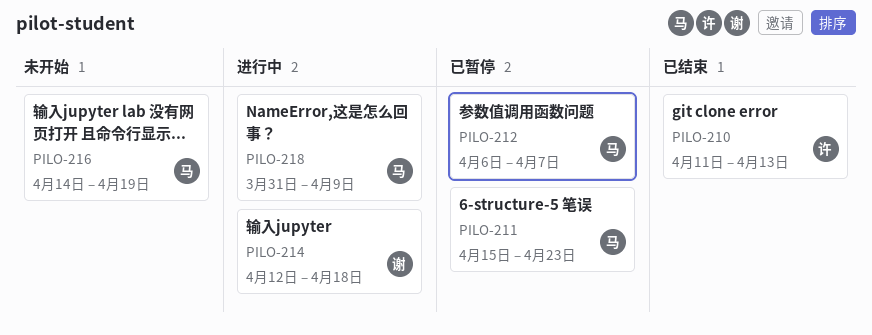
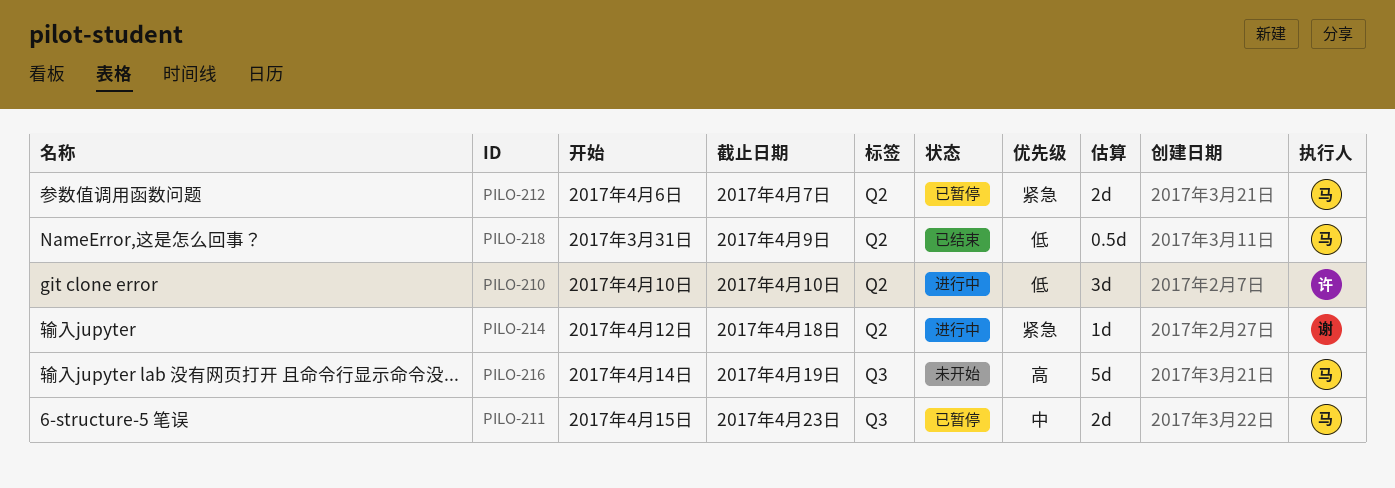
PILO-210, status: 已结束 -> 进行中
PILO-210, start: Apr 11 -> Apr 10
PILO-210, due: Apr 13 -> Apr 10
PILO-218, status: 进行中 -> 已结束

